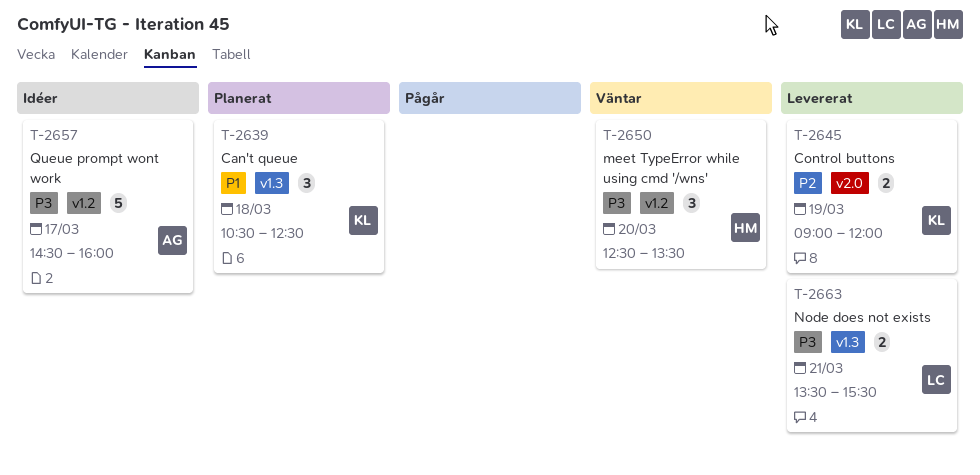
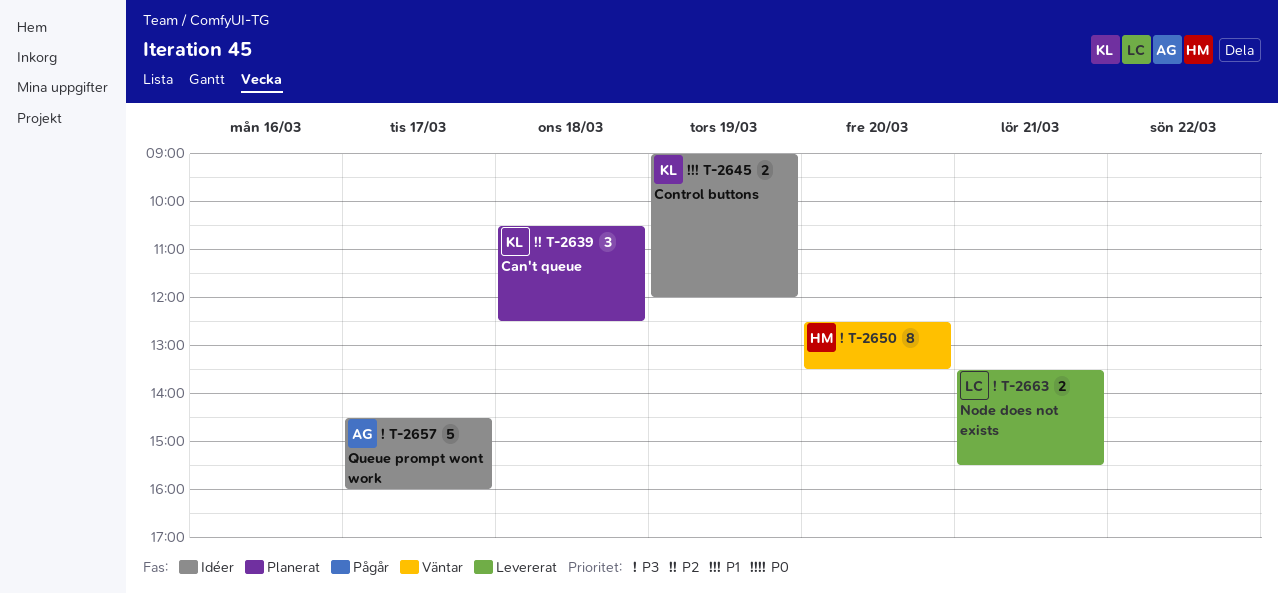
T-2639, priority: P1 -> P2
T-2645, status: Levererat -> Idéer
T-2645, priority: P2 -> P1
T-2650, estimate: 3 -> 8

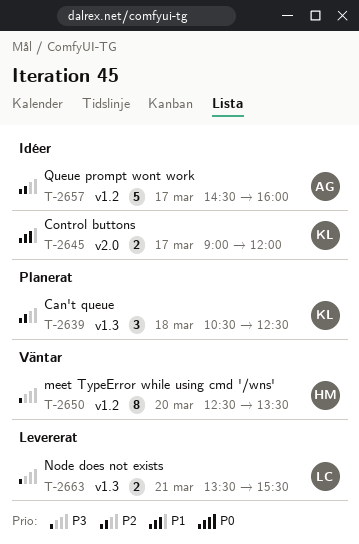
T-2645, day: Mar 19 -> Mar 17
T-2657, priority: P3 -> P2

